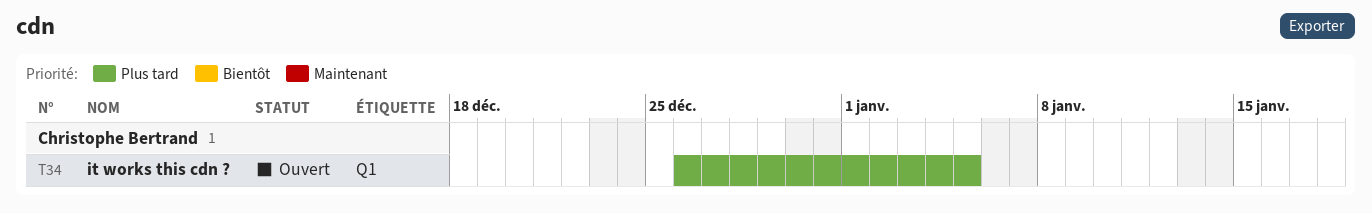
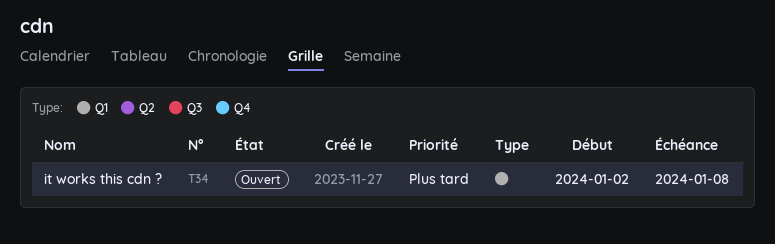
T34, start: Dec 26 -> Jan 2
T34, due: Jan 5 -> Jan 8

